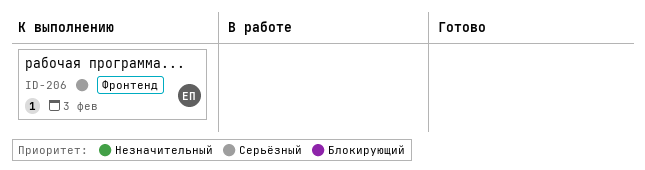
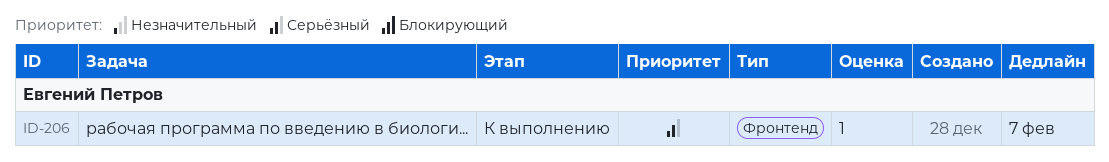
ID-206, due: Feb 3 -> Feb 7

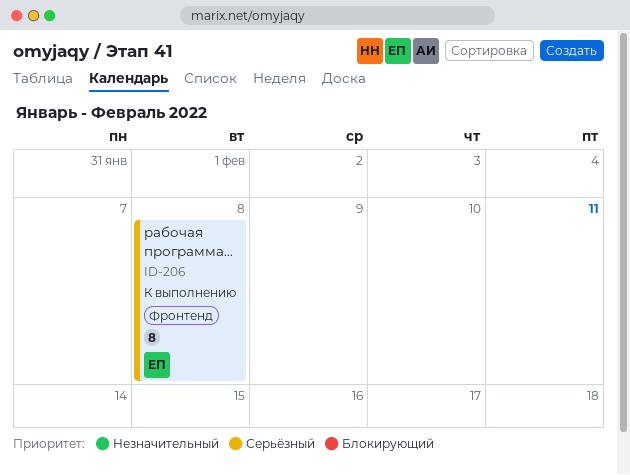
ID-206, estimate: 1 -> 8
ID-206, due: Feb 7 -> Feb 8

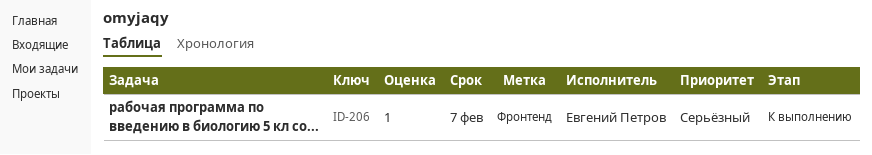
ID-206, estimate: 8 -> 1
ID-206, due: Feb 8 -> Feb 7

